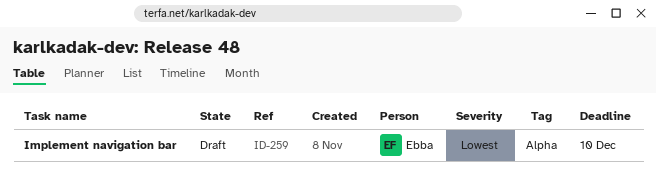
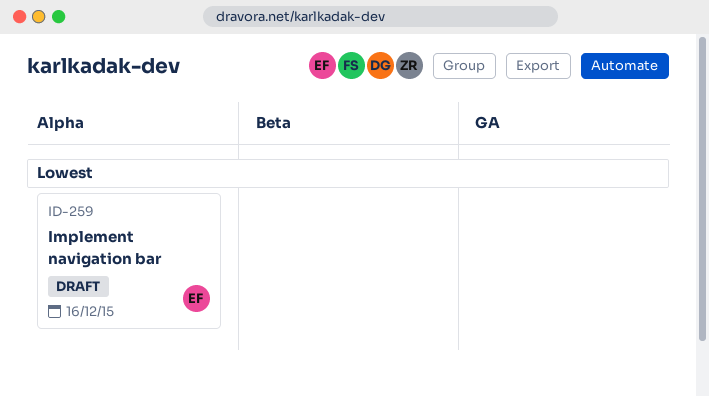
ID-259, due: Dec 10 -> Dec 16

